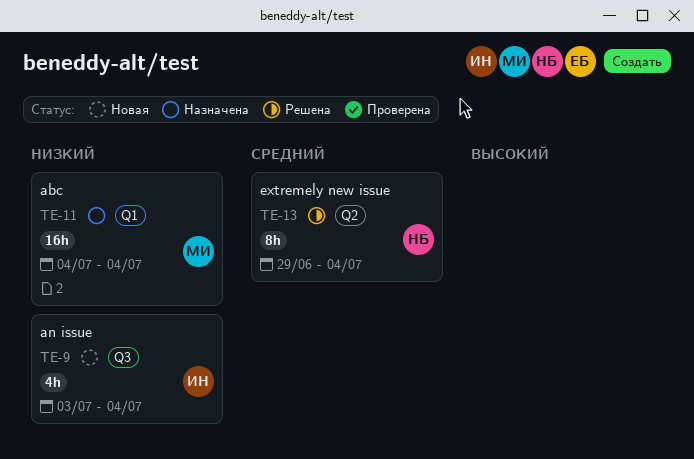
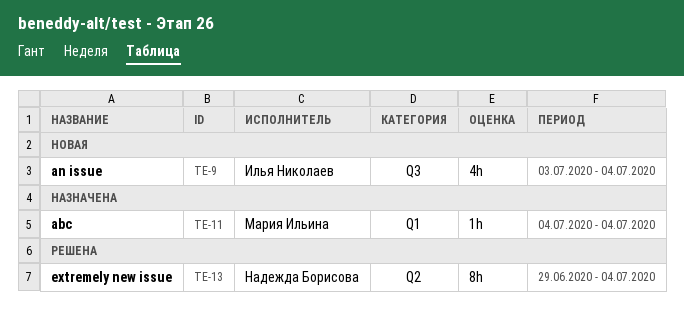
TE-11, estimate: 16h -> 1h

